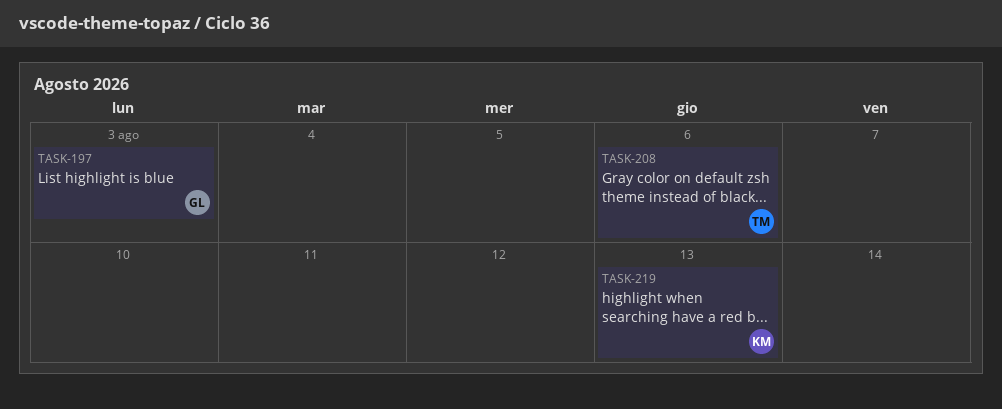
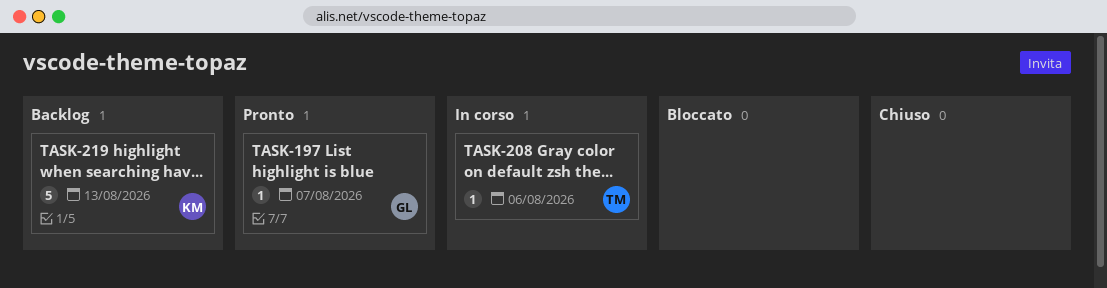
TASK-197, due: Aug 3 -> Aug 7

